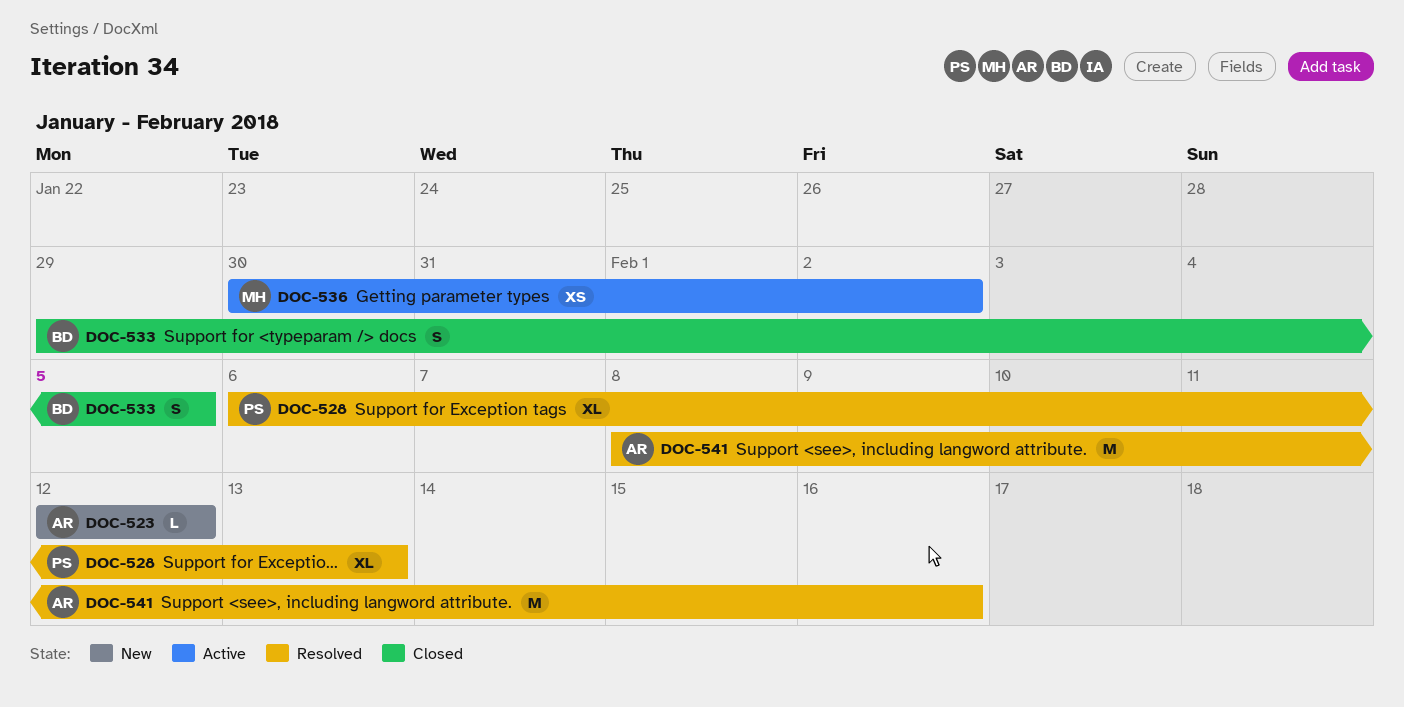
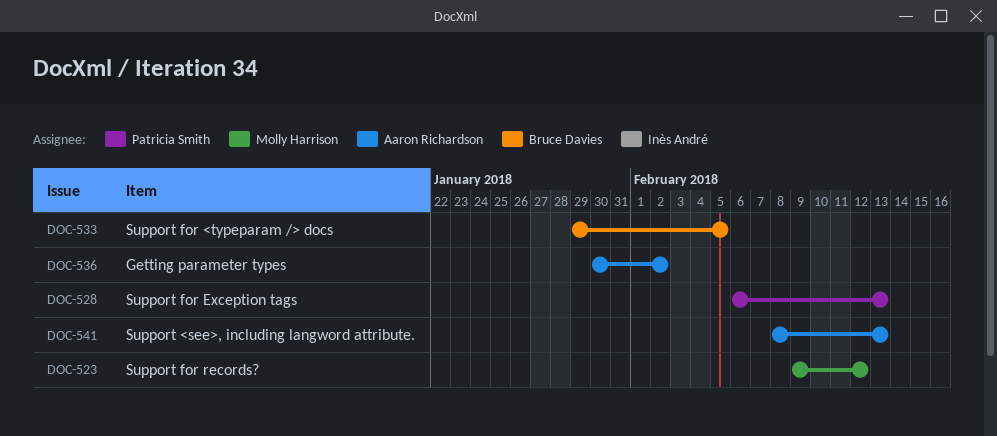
DOC-523, owner: Aaron Richardson -> Molly Harrison
DOC-523, start: Feb 12 -> Feb 9
DOC-536, owner: Molly Harrison -> Aaron Richardson
DOC-541, due: Feb 16 -> Feb 13

